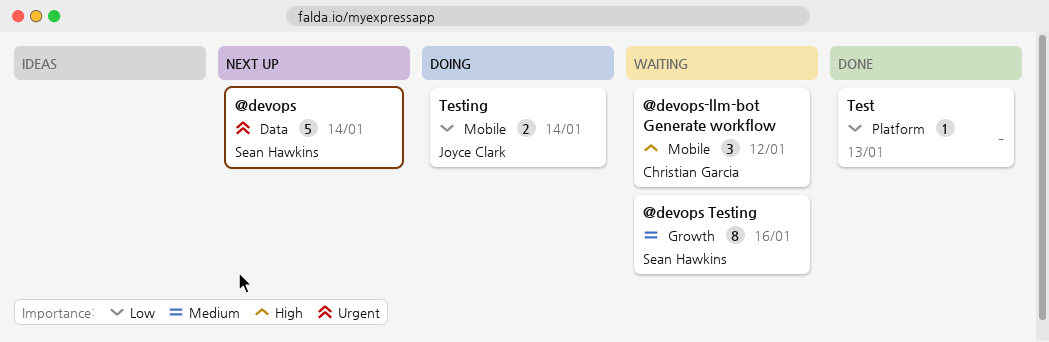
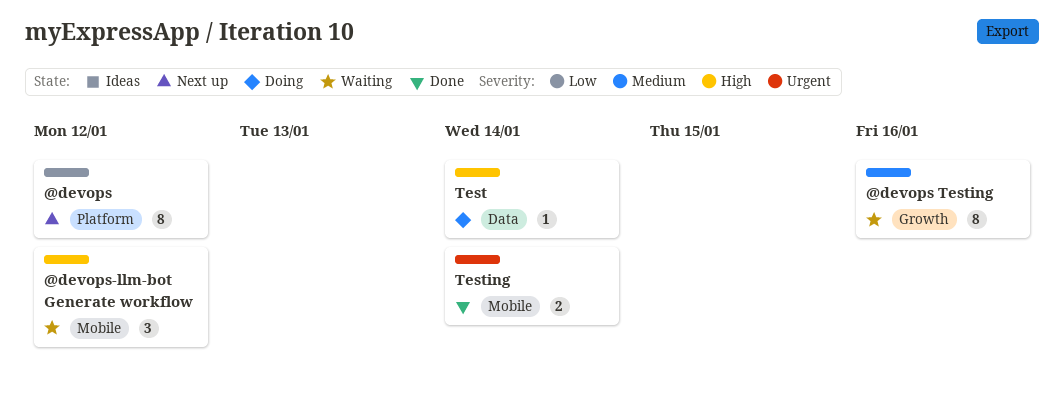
@devops, priority: Urgent -> Low
@devops, label: Data -> Platform
@devops, estimate: 5 -> 8
@devops, due: Jan 14 -> Jan 12
Test, status: Done -> Doing
Test, priority: Low -> High
Test, label: Platform -> Data
Test, due: Jan 13 -> Jan 14
Testing, status: Doing -> Done
Testing, priority: Low -> Urgent

